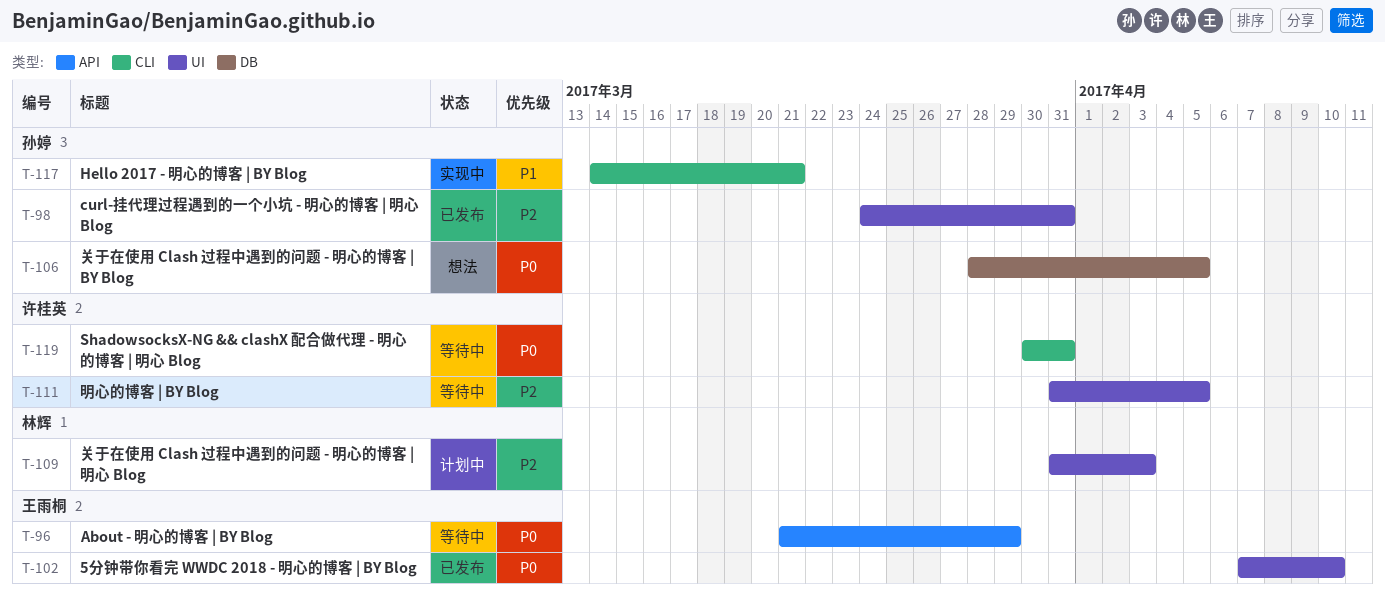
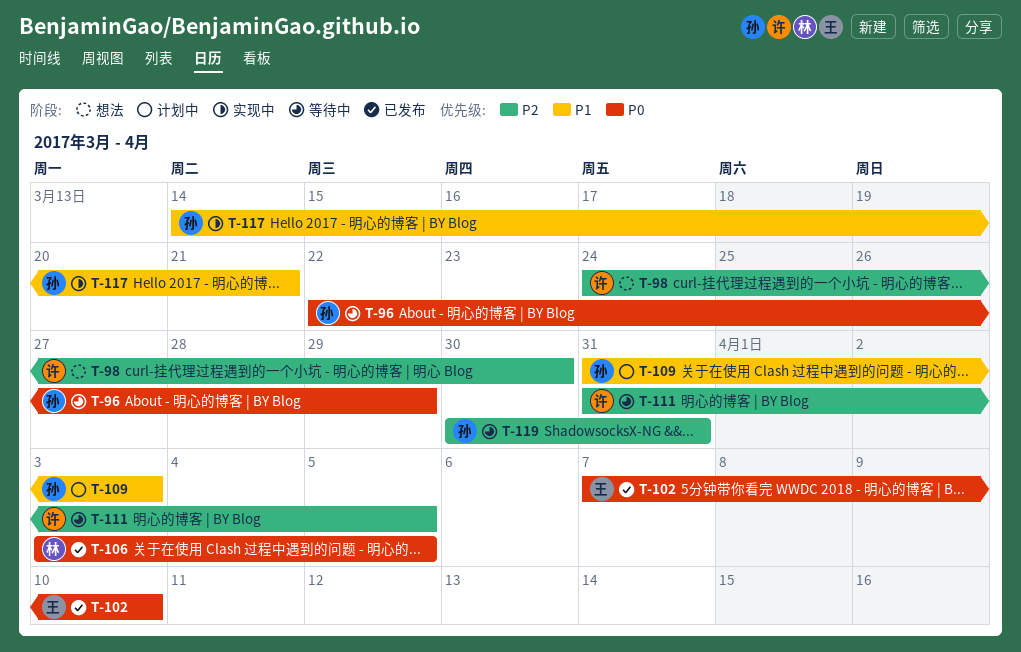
T-96, owner: 王雨桐 -> 孙婷
T-96, start: Mar 21 -> Mar 22
T-98, status: 已发布 -> 想法
T-98, owner: 孙婷 -> 许桂英
T-98, due: Mar 31 -> Mar 30
T-106, status: 想法 -> 已发布
T-106, owner: 孙婷 -> 林辉
T-106, start: Mar 28 -> Apr 3
T-109, owner: 林辉 -> 孙婷
T-109, priority: P2 -> P1
T-119, owner: 许桂英 -> 孙婷
T-119, priority: P0 -> P2

